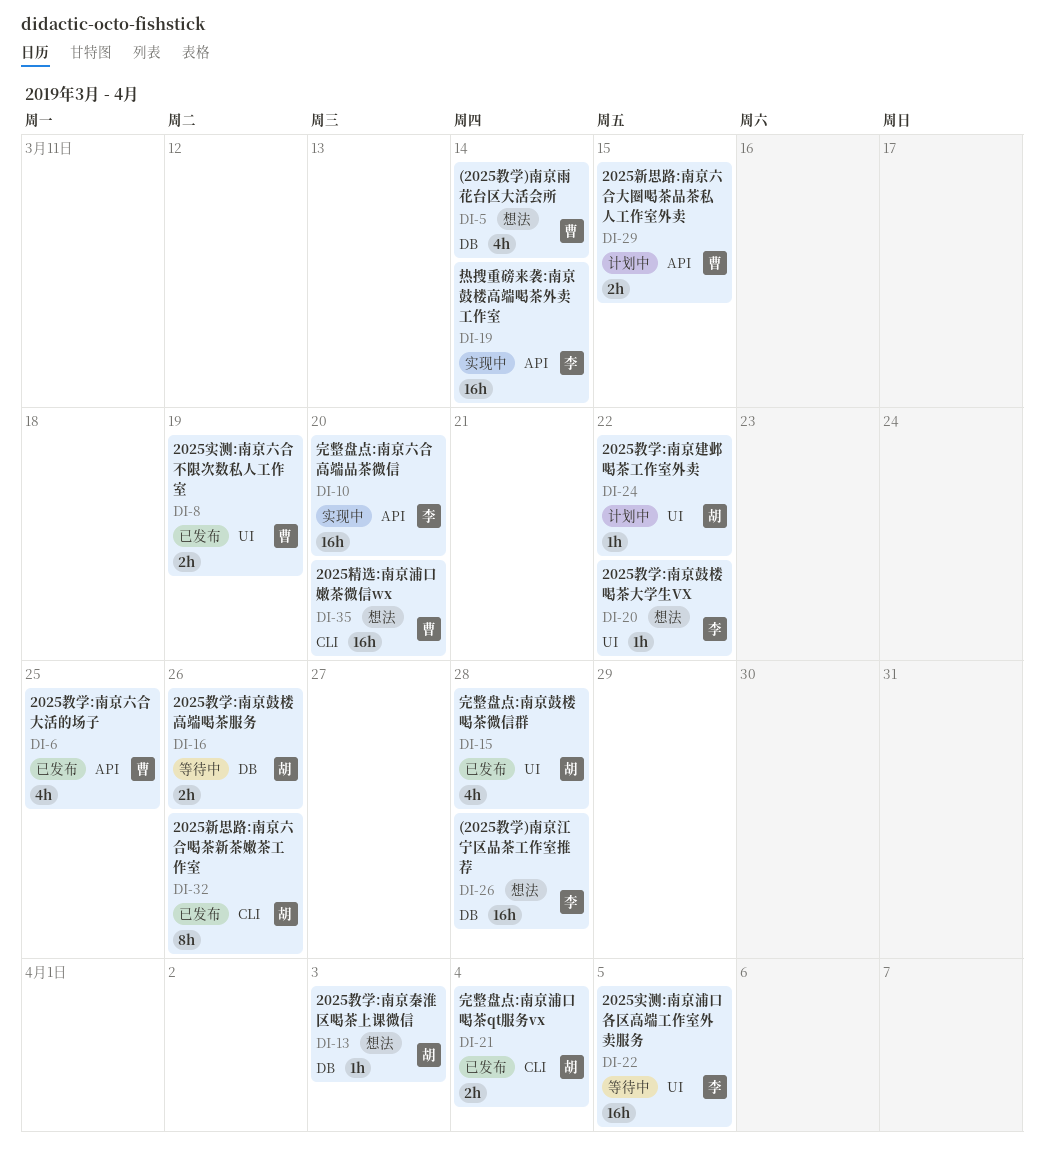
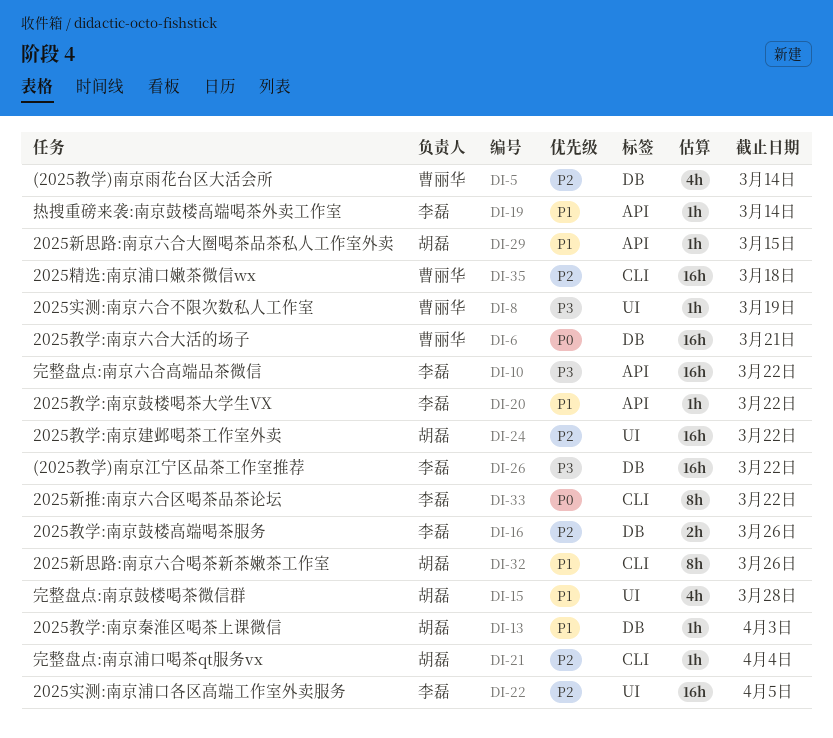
DI-6, label: API -> DB
DI-6, estimate: 4h -> 16h
DI-6, due: Mar 25 -> Mar 21
DI-8, estimate: 2h -> 1h
DI-10, due: Mar 20 -> Mar 22
DI-16, owner: 胡磊 -> 李磊
DI-19, estimate: 16h -> 1h
DI-20, label: UI -> API
DI-21, estimate: 2h -> 1h
DI-24, estimate: 1h -> 16h
DI-26, due: Mar 28 -> Mar 22
DI-29, owner: 曹丽华 -> 胡磊
DI-29, estimate: 2h -> 1h
DI-33: none -> present
DI-35, due: Mar 20 -> Mar 18

